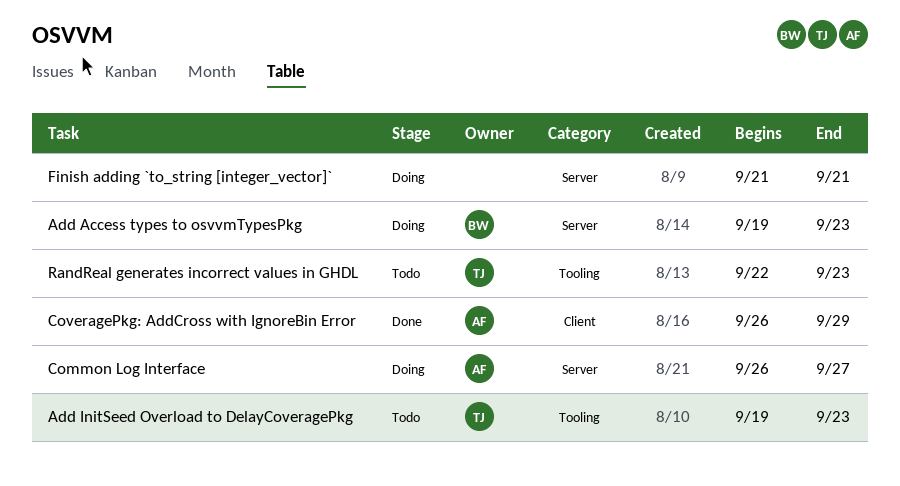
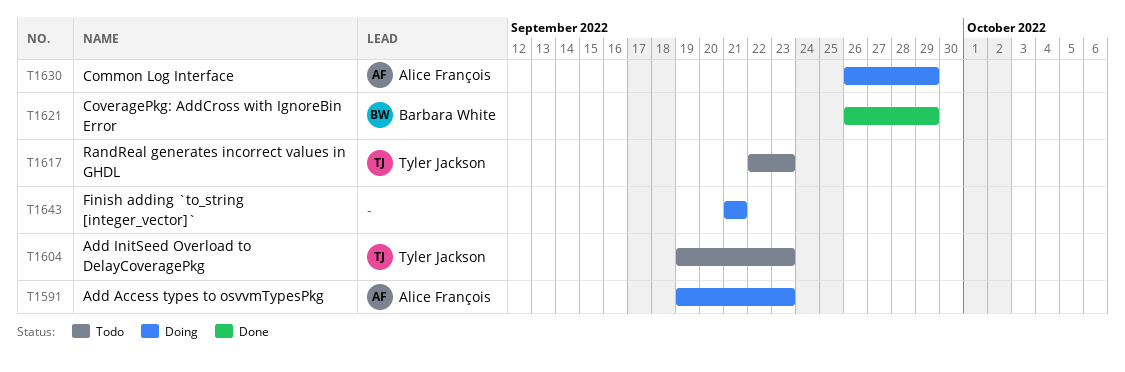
Add Access types to osvvmTypesPkg, owner: Barbara White -> Alice François
Common Log Interface, due: Sep 27 -> Sep 29
CoveragePkg: AddCross with IgnoreBin Error, owner: Alice François -> Barbara White

